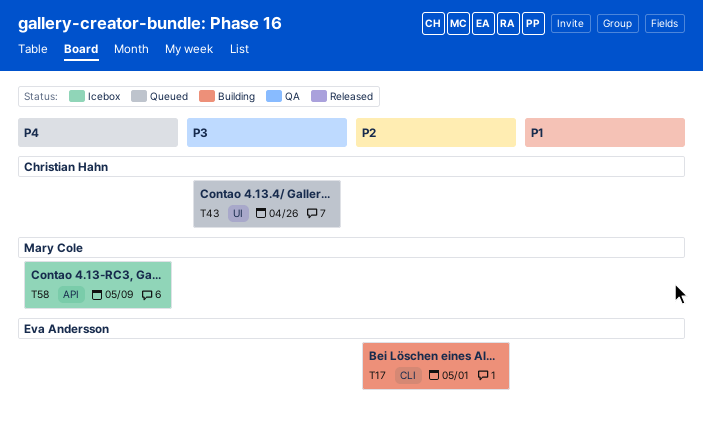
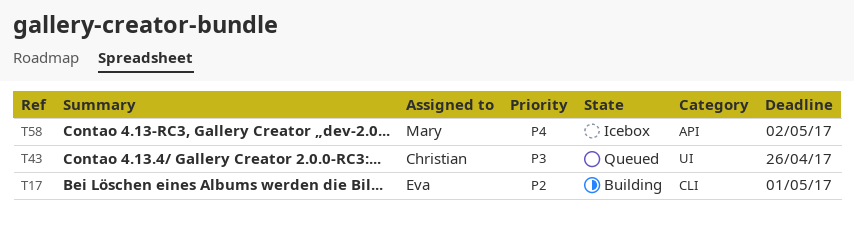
T58, due: May 9 -> May 2

